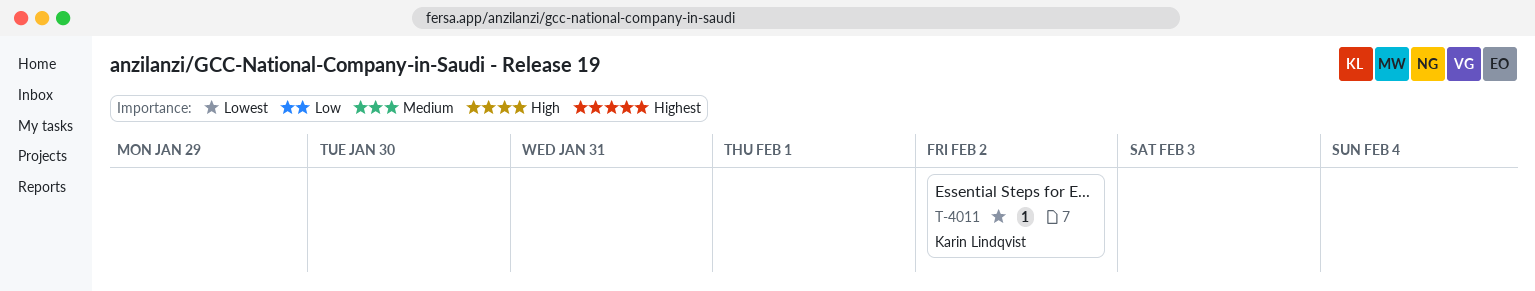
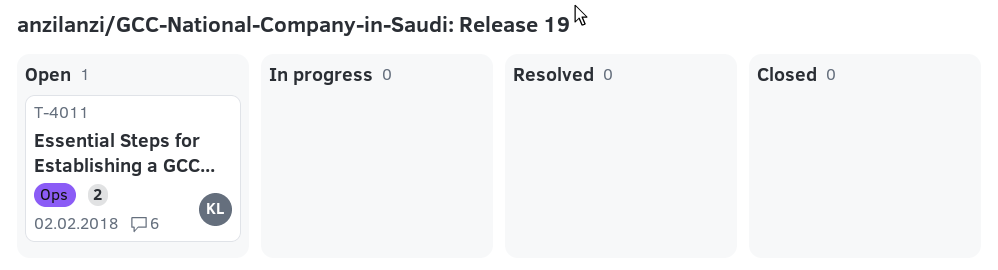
T-4011, estimate: 1 -> 2

